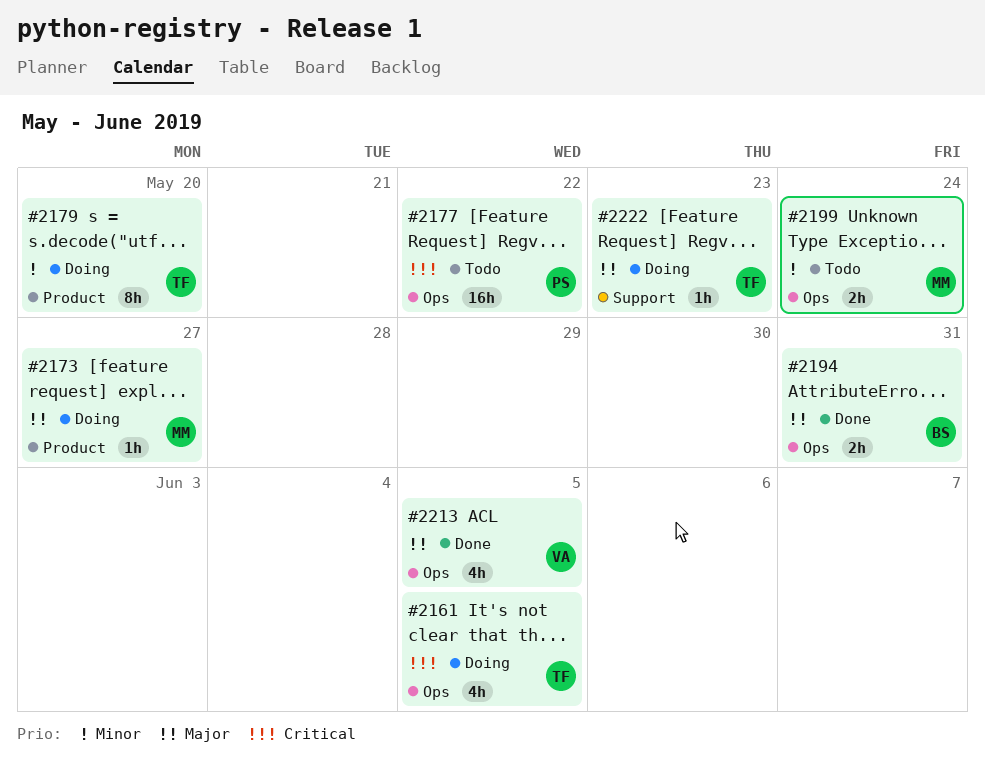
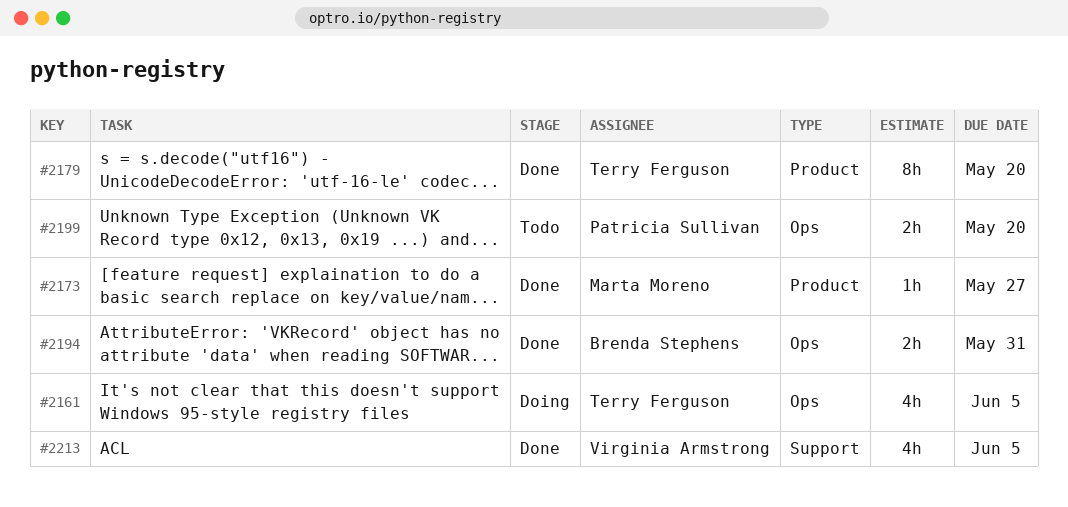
#2173, status: Doing -> Done
#2177: present -> none
#2179, status: Doing -> Done
#2199, owner: Marta Moreno -> Patricia Sullivan
#2199, due: May 24 -> May 20
#2213, label: Ops -> Support
#2222: present -> none

